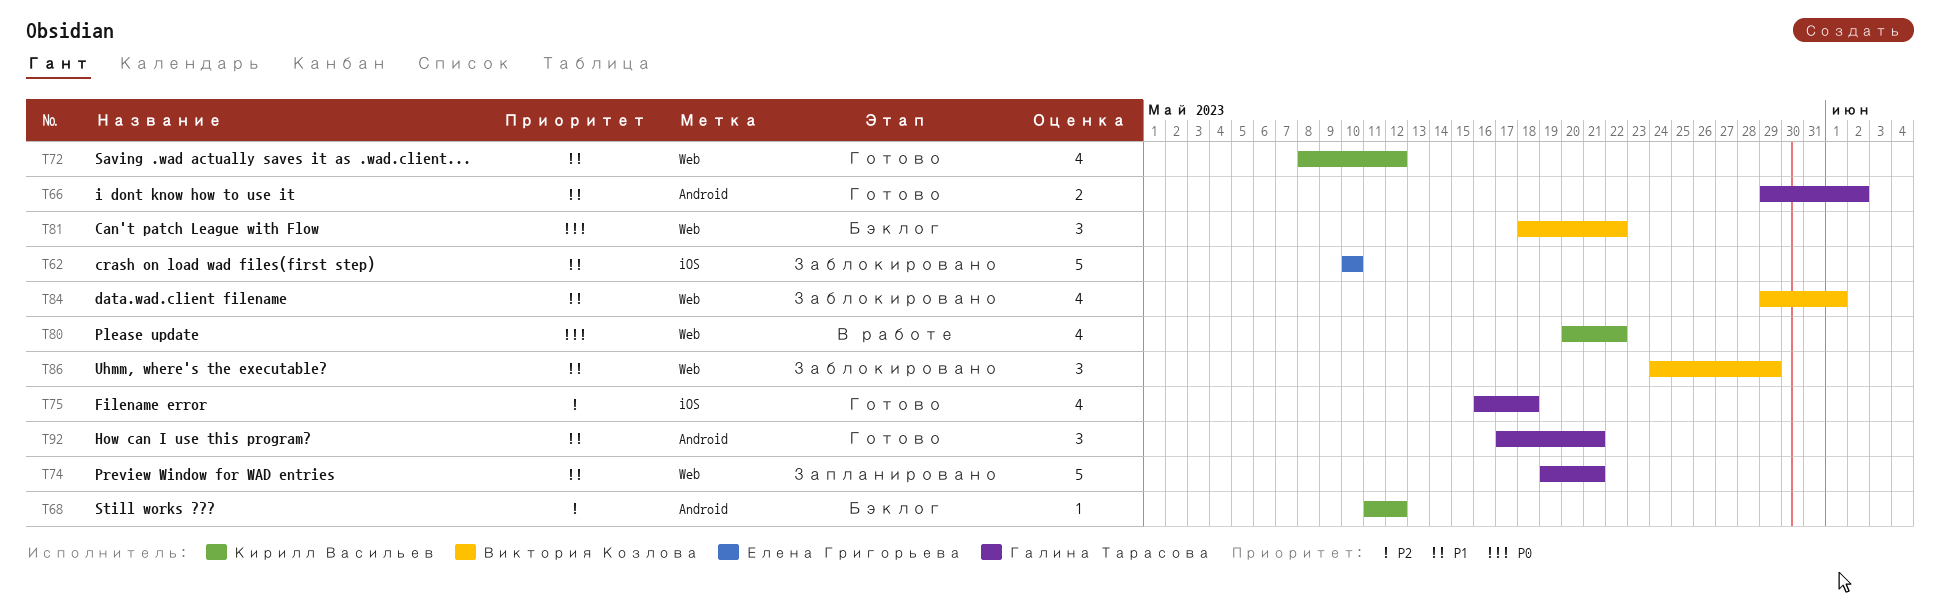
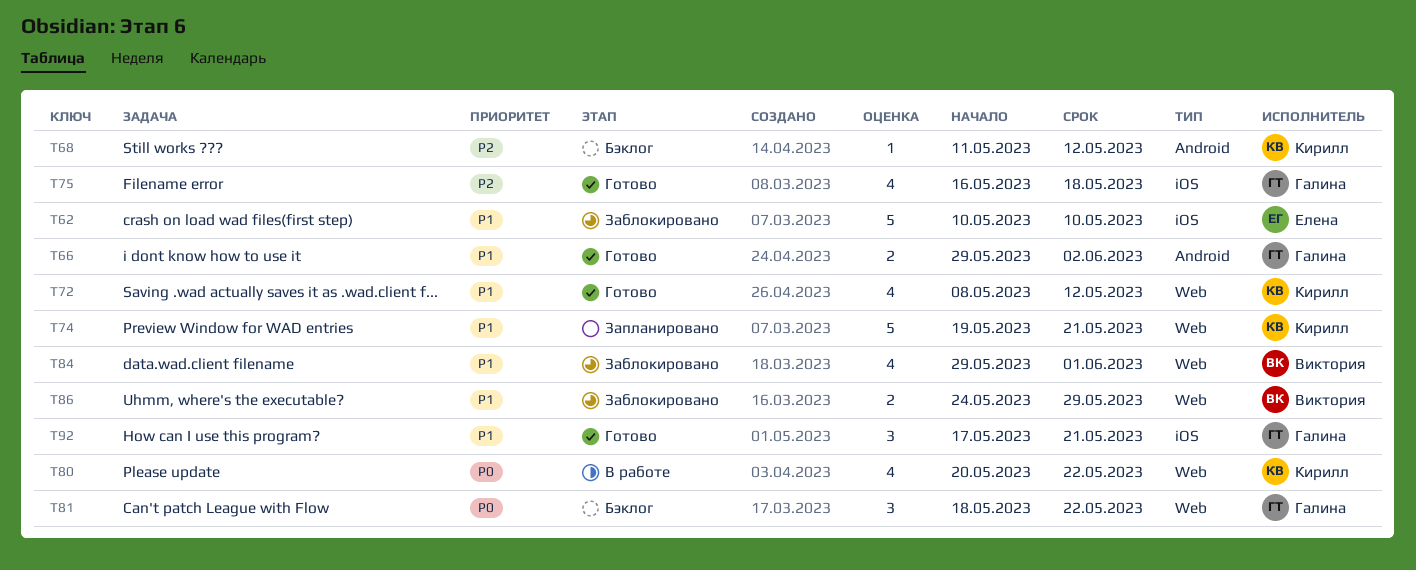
T74, owner: Галина Тарасова -> Кирилл Васильев
T81, owner: Виктория Козлова -> Галина Тарасова
T86, estimate: 3 -> 2
T92, label: Android -> iOS

